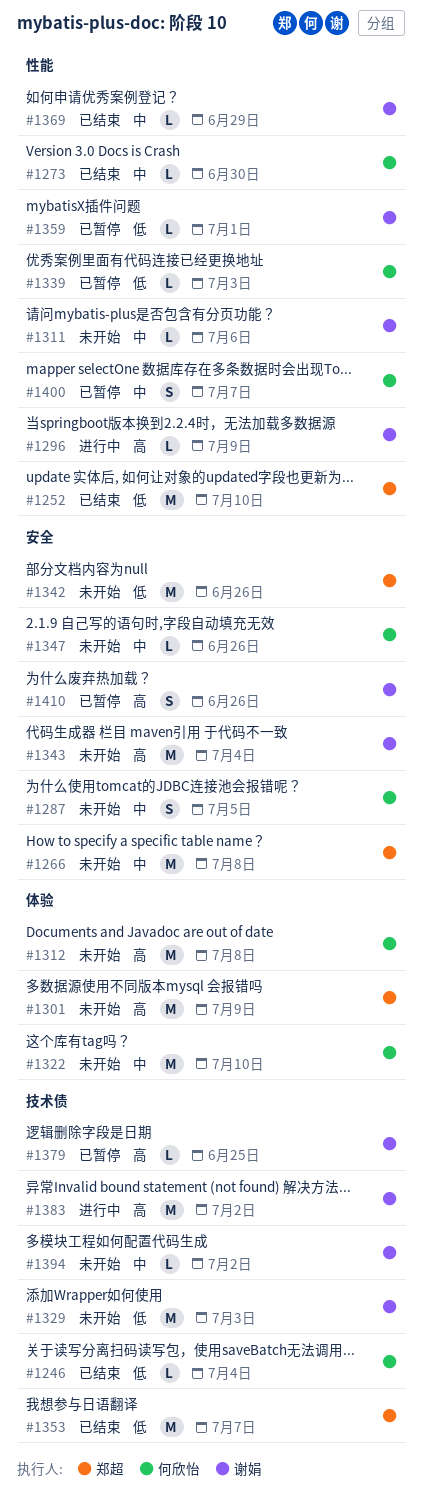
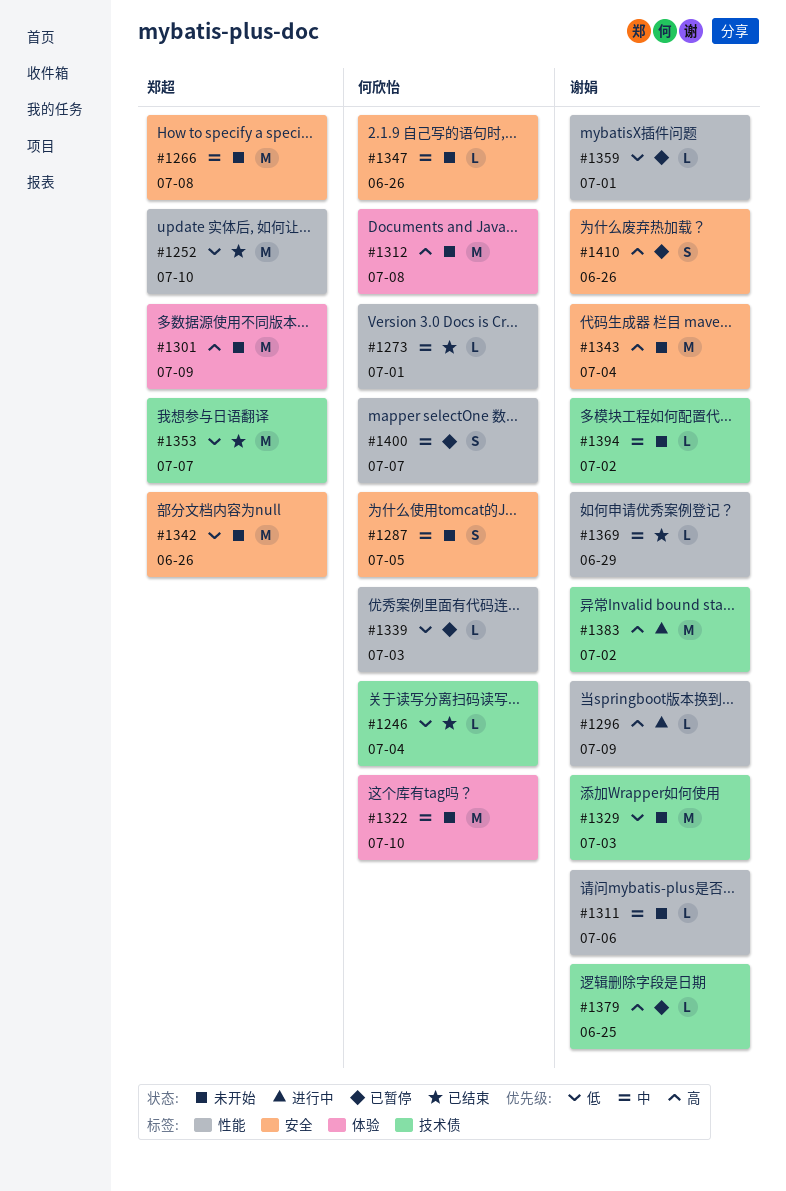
#1273, due: Jun 30 -> Jul 1

